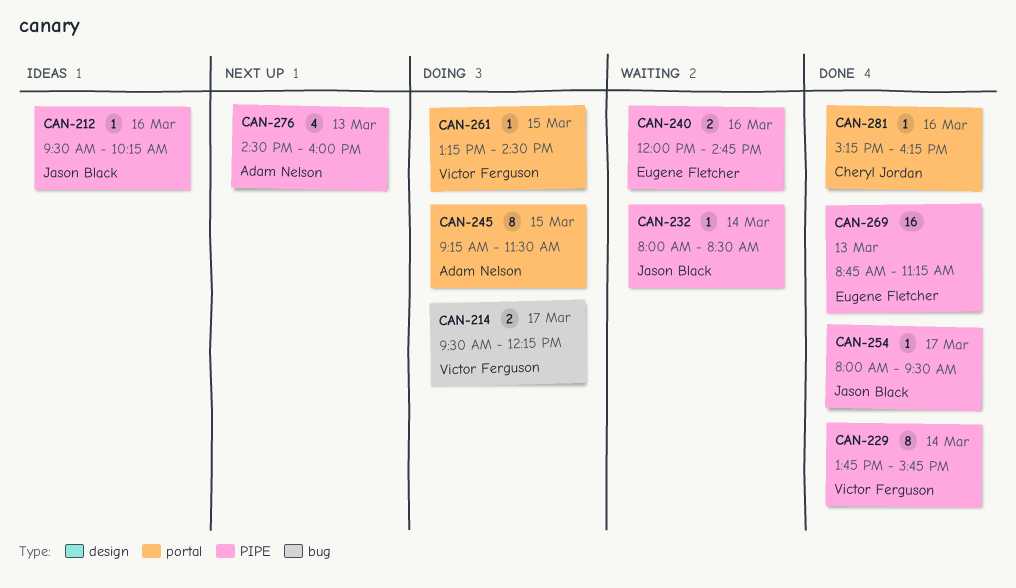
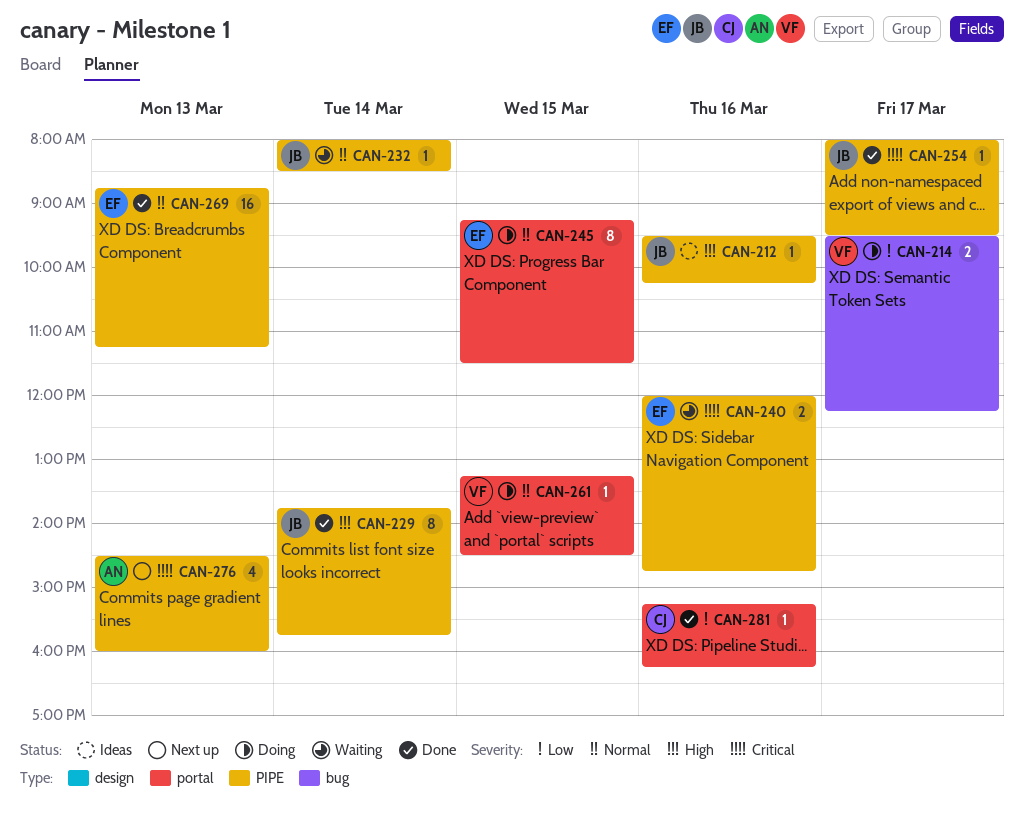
CAN-229, owner: Victor Ferguson -> Jason Black
CAN-245, owner: Adam Nelson -> Eugene Fletcher

